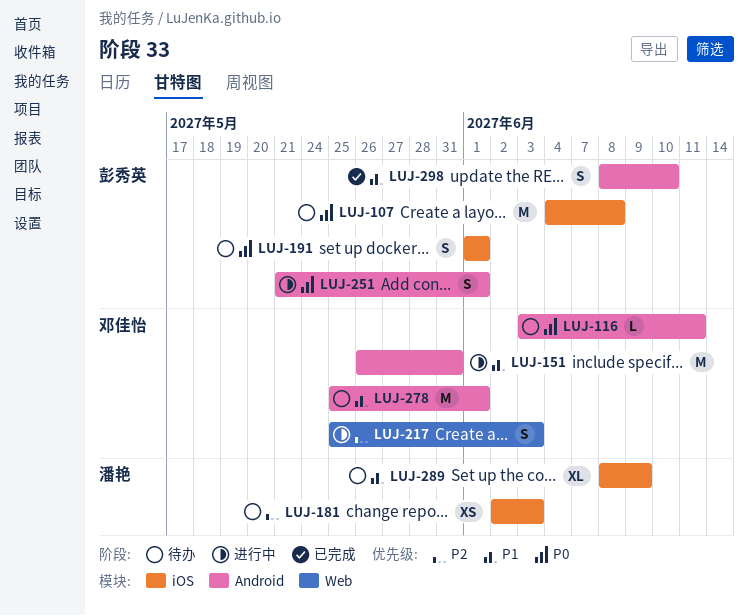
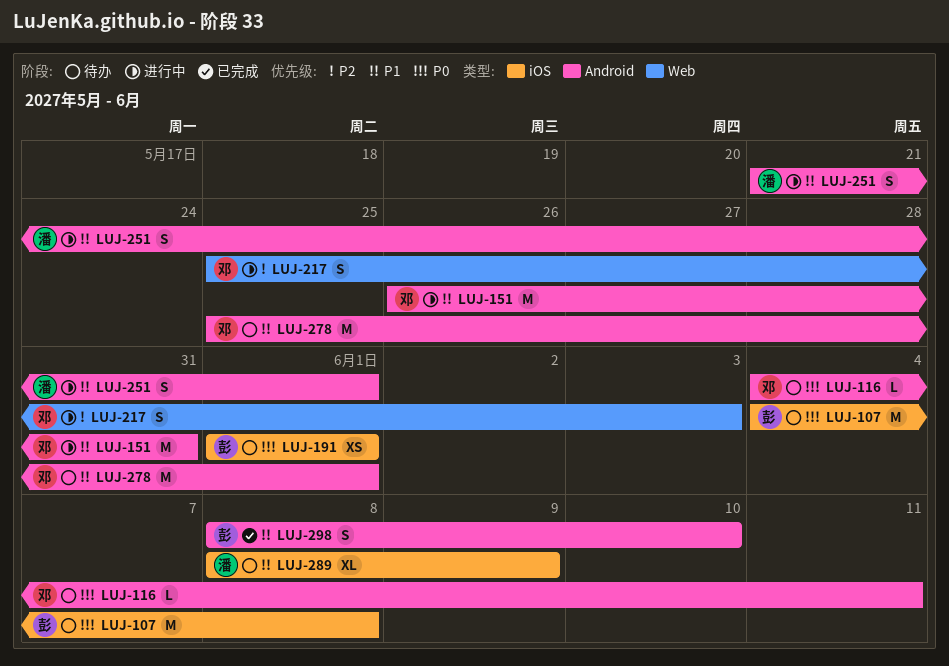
LUJ-116, start: Jun 3 -> Jun 4
LUJ-181: present -> none
LUJ-191, estimate: S -> XS
LUJ-251, owner: 彭秀英 -> 潘艳
LUJ-251, priority: P0 -> P1

